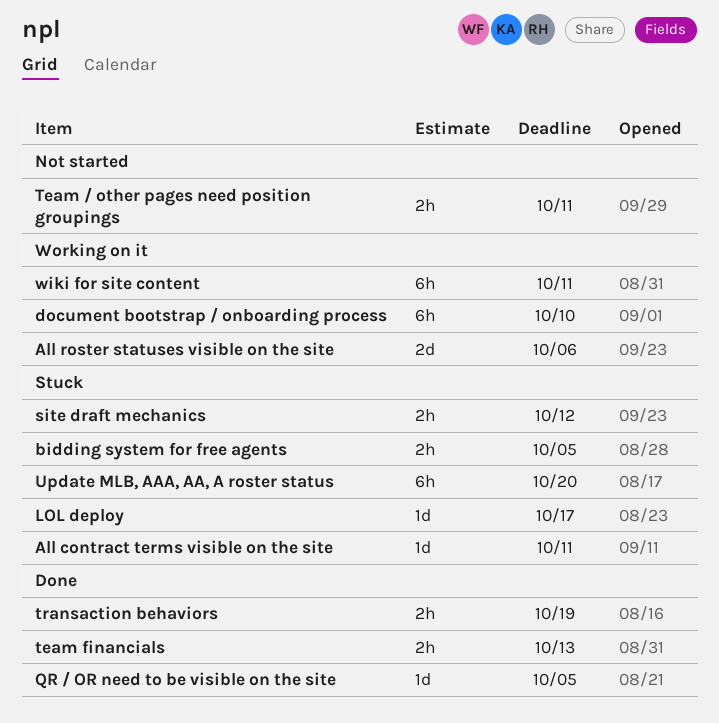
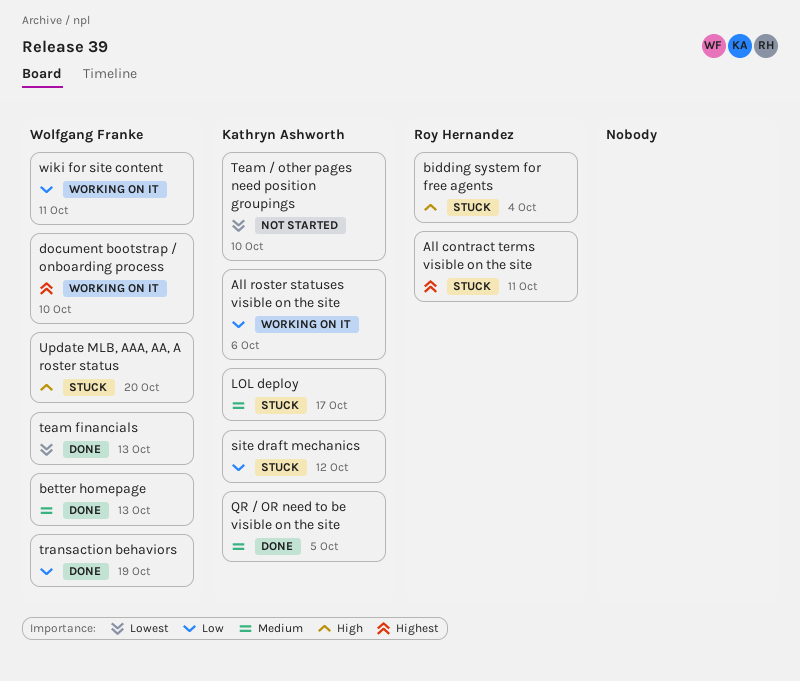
better homepage: none -> present
bidding system for free agents, due: Oct 5 -> Oct 4
Team / other pages need position groupings, due: Oct 11 -> Oct 10

